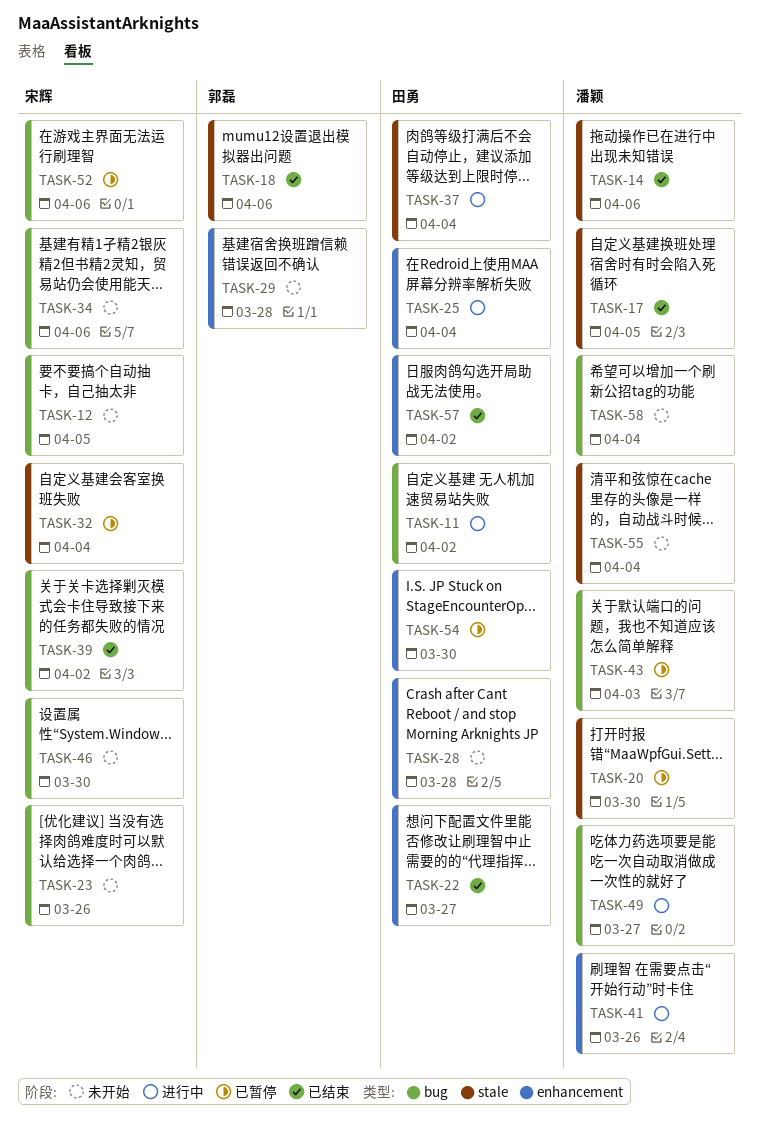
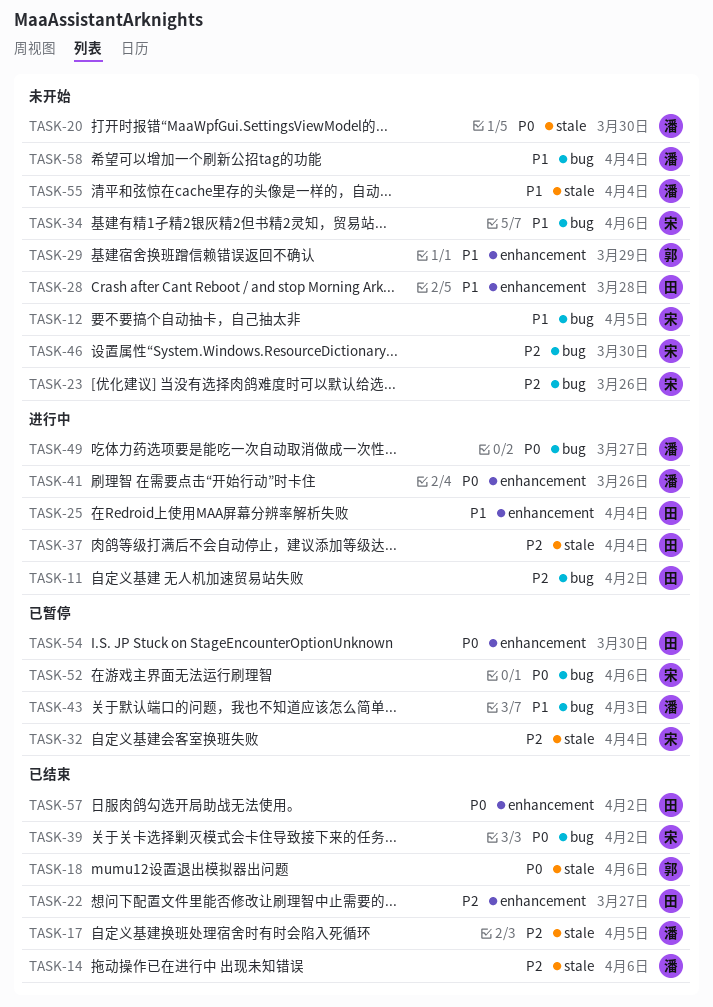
TASK-20, status: 已暂停 -> 未开始
TASK-29, due: Mar 28 -> Mar 29

